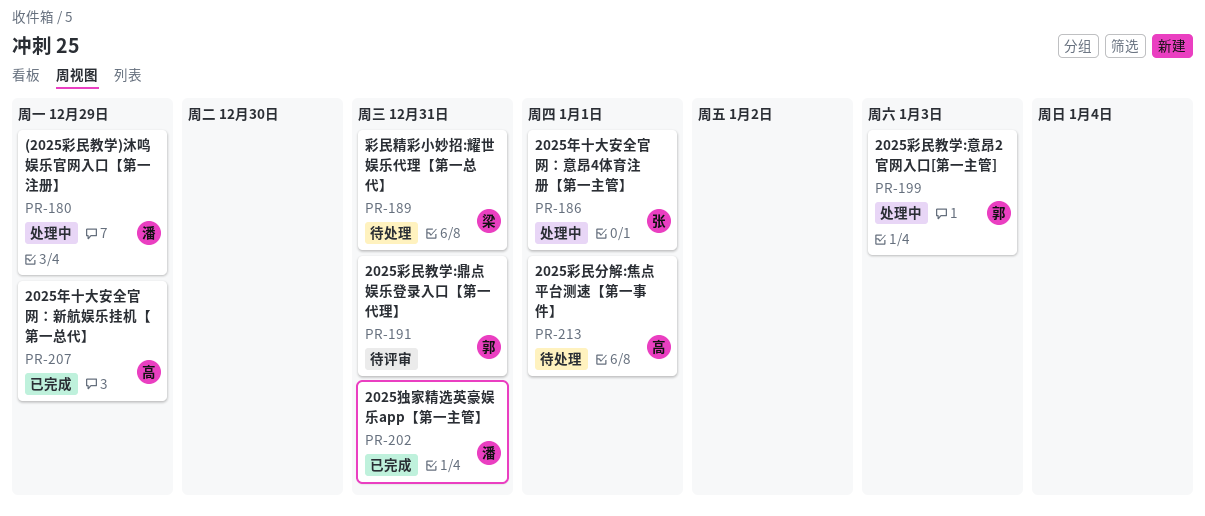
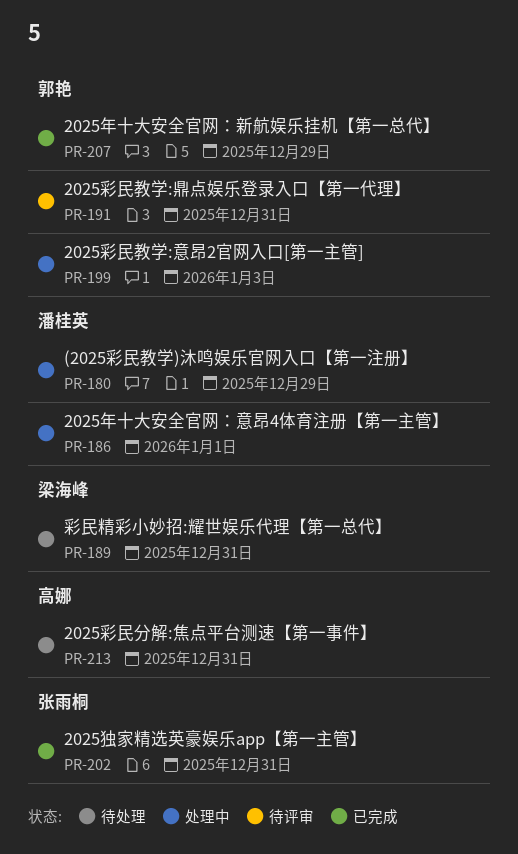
PR-186, owner: 张雨桐 -> 潘桂英
PR-202, owner: 潘桂英 -> 张雨桐
PR-207, owner: 高娜 -> 郭艳
PR-213, due: Jan 1 -> Dec 31

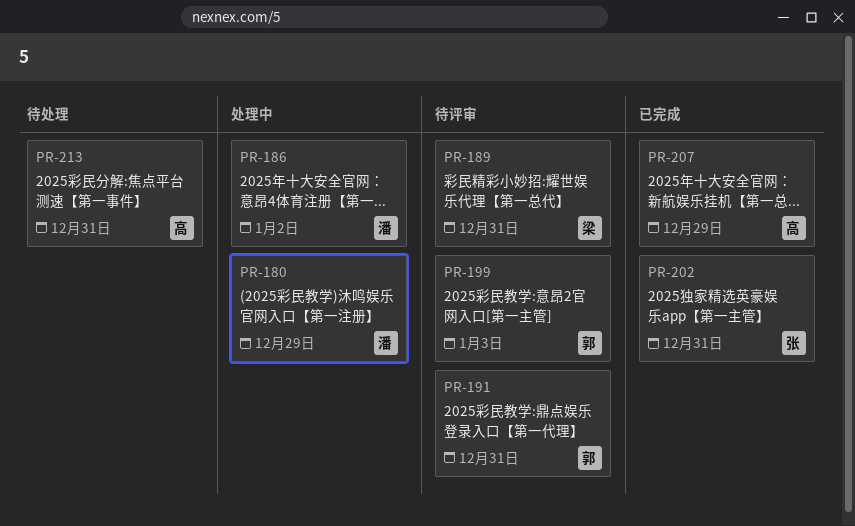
PR-186, due: Jan 1 -> Jan 2
PR-189, status: 待处理 -> 待评审
PR-199, status: 处理中 -> 待评审
PR-207, owner: 郭艳 -> 高娜

